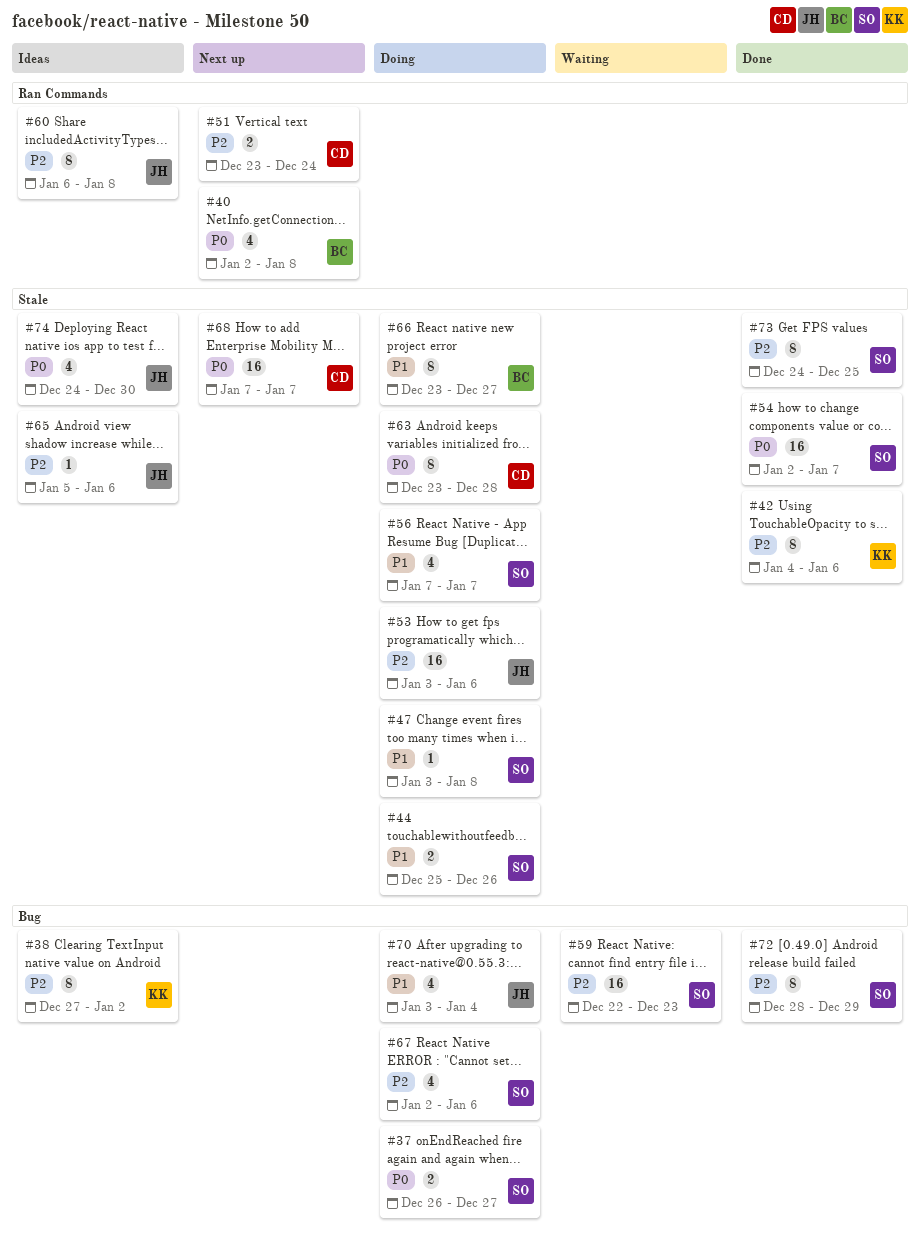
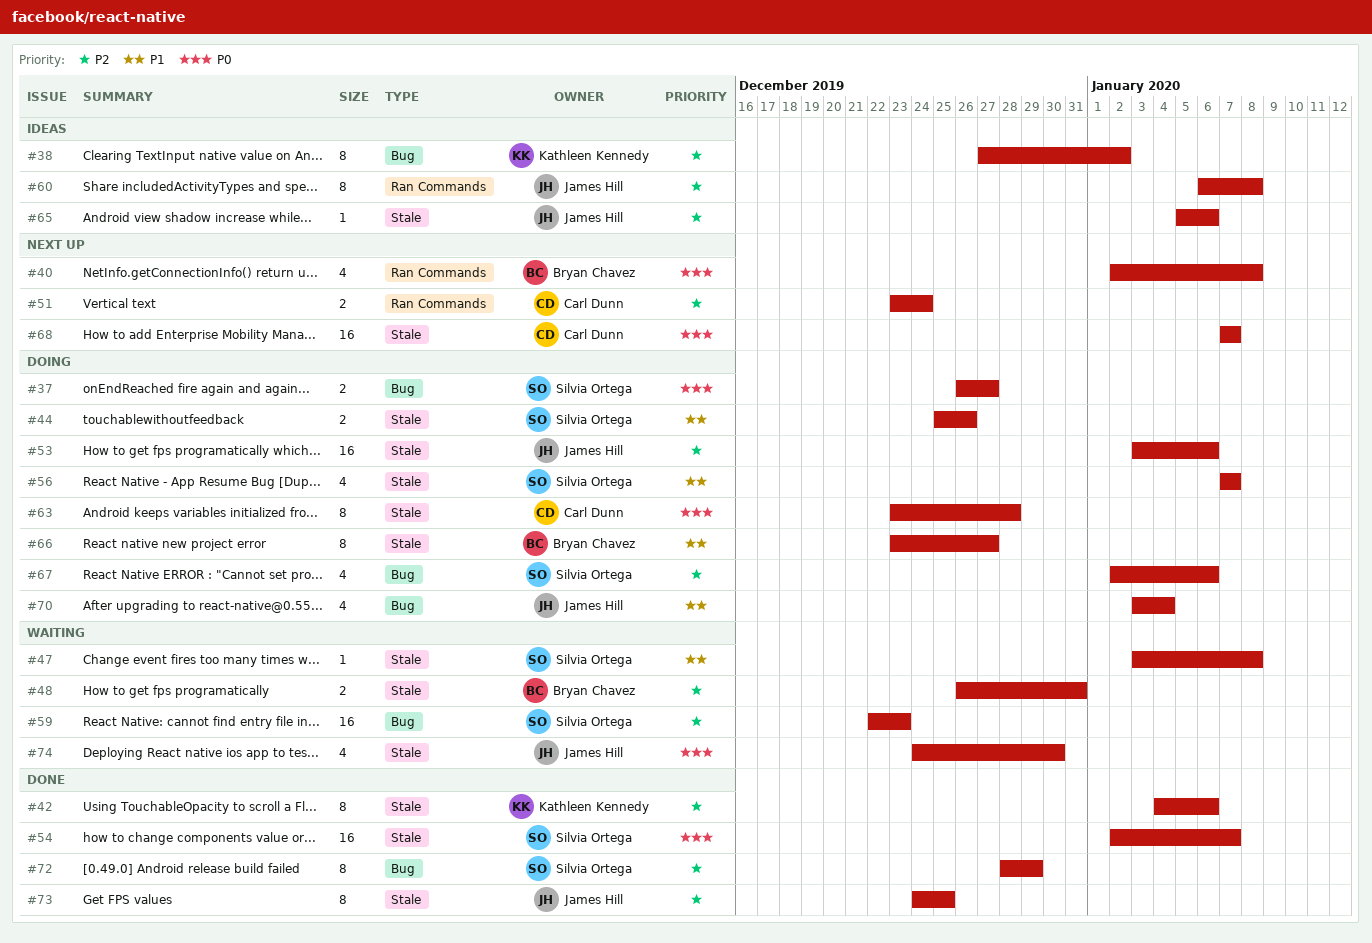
#47, status: Doing -> Waiting
#48: none -> present
#73, owner: Silvia Ortega -> James Hill
#74, status: Ideas -> Waiting

